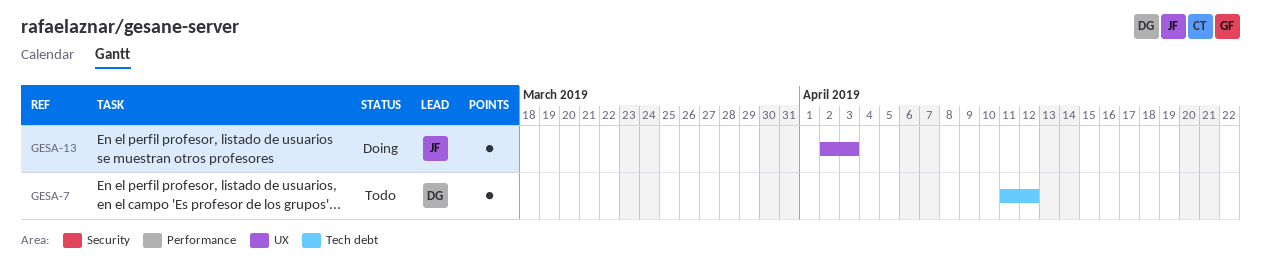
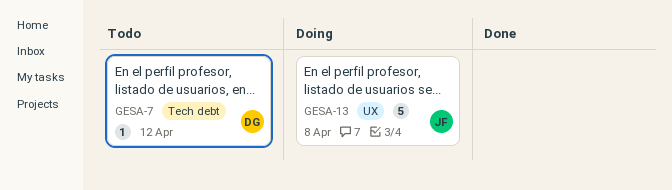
GESA-13, estimate: 1 -> 5
GESA-13, due: Apr 3 -> Apr 8

